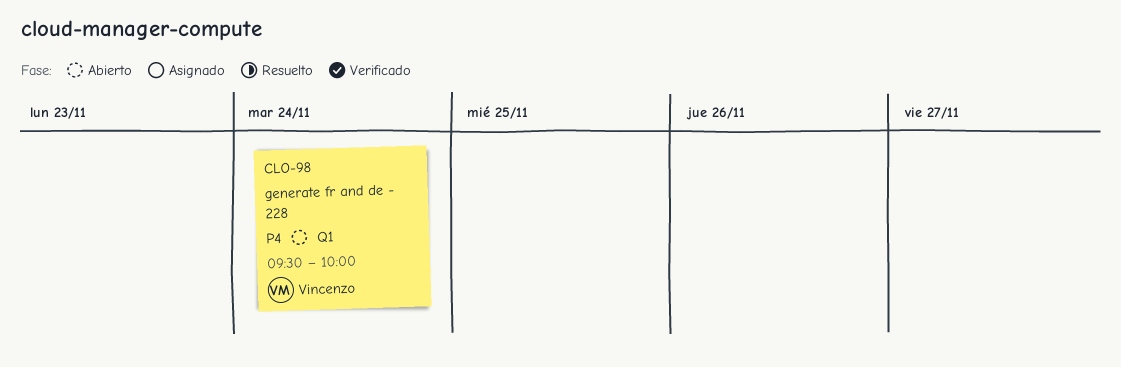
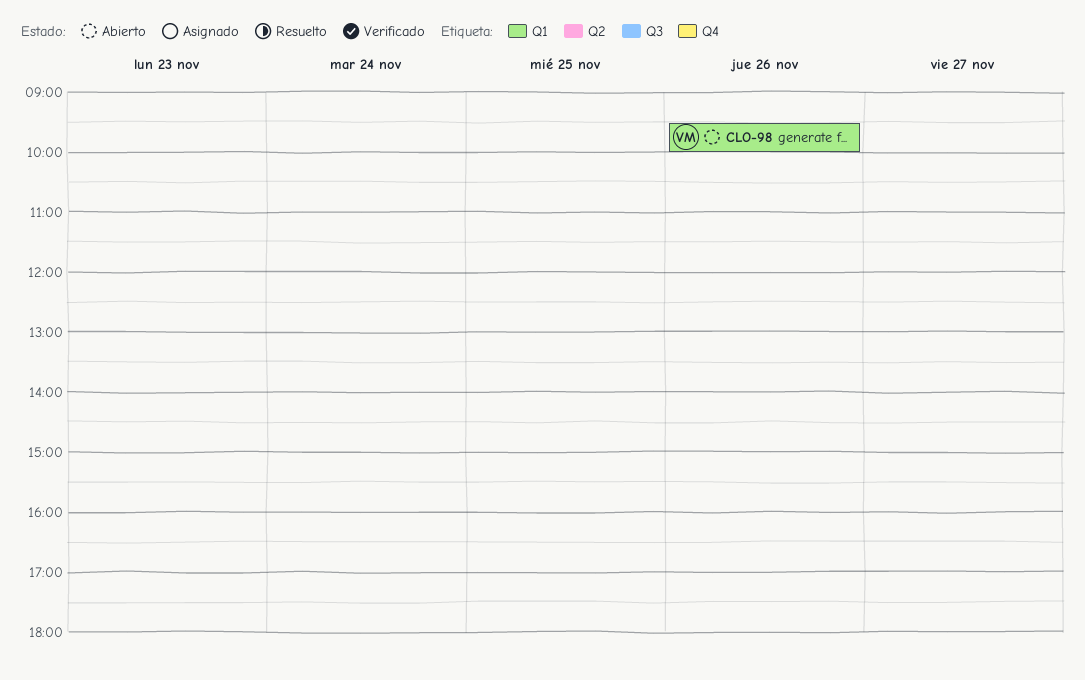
CLO-98, day: Nov 24 -> Nov 26

